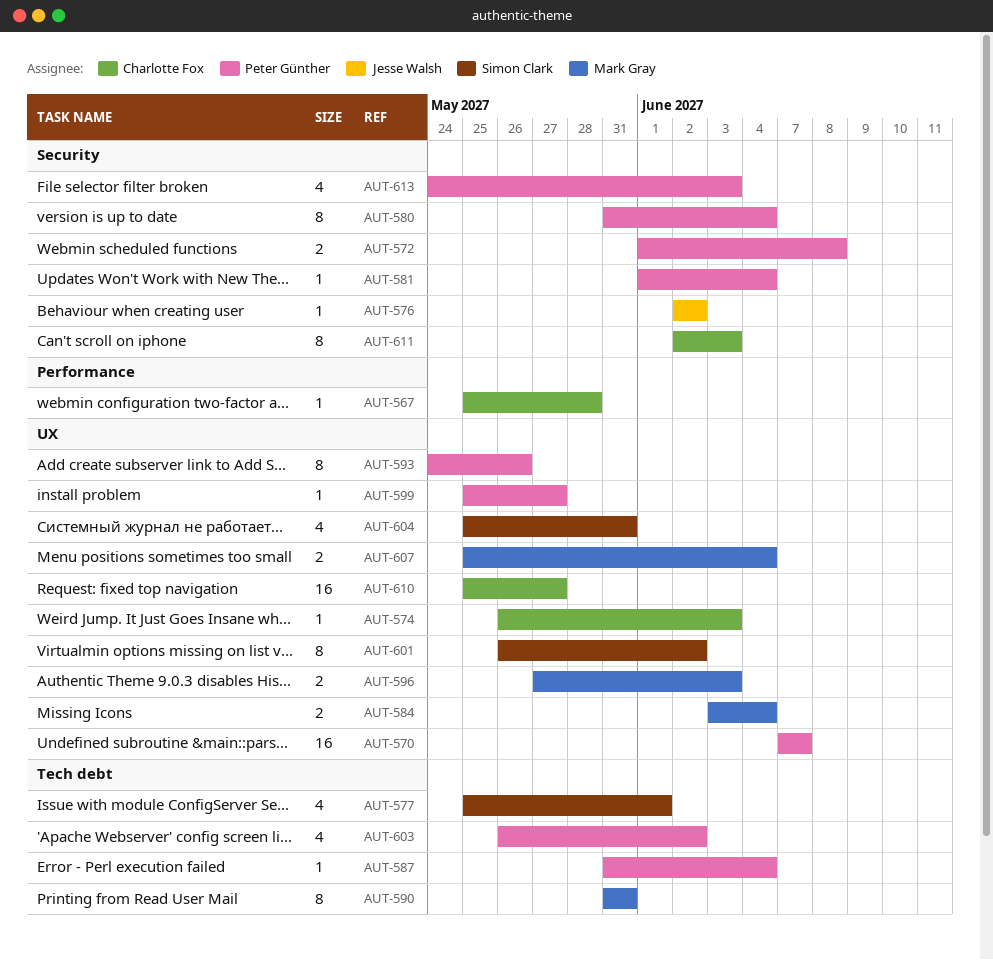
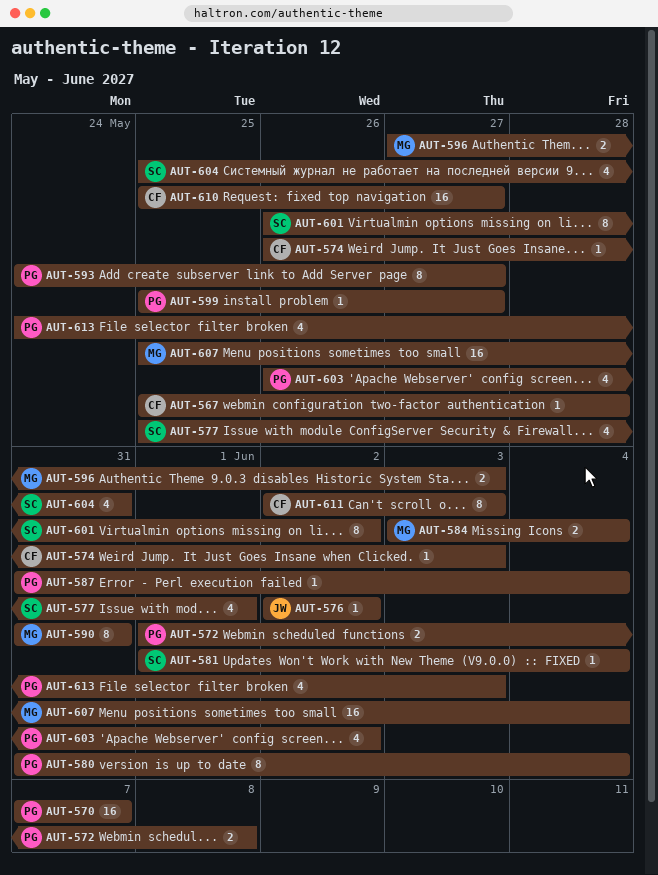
AUT-581, owner: Peter Günther -> Simon Clark
AUT-593, due: May 26 -> May 27
AUT-607, estimate: 2 -> 16

